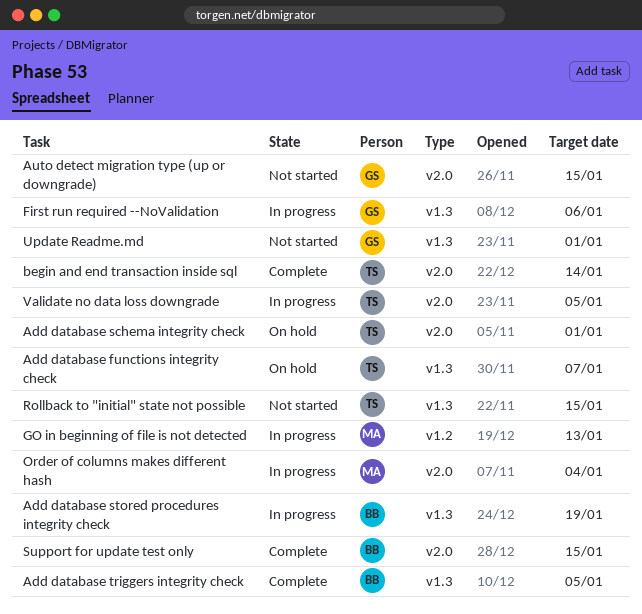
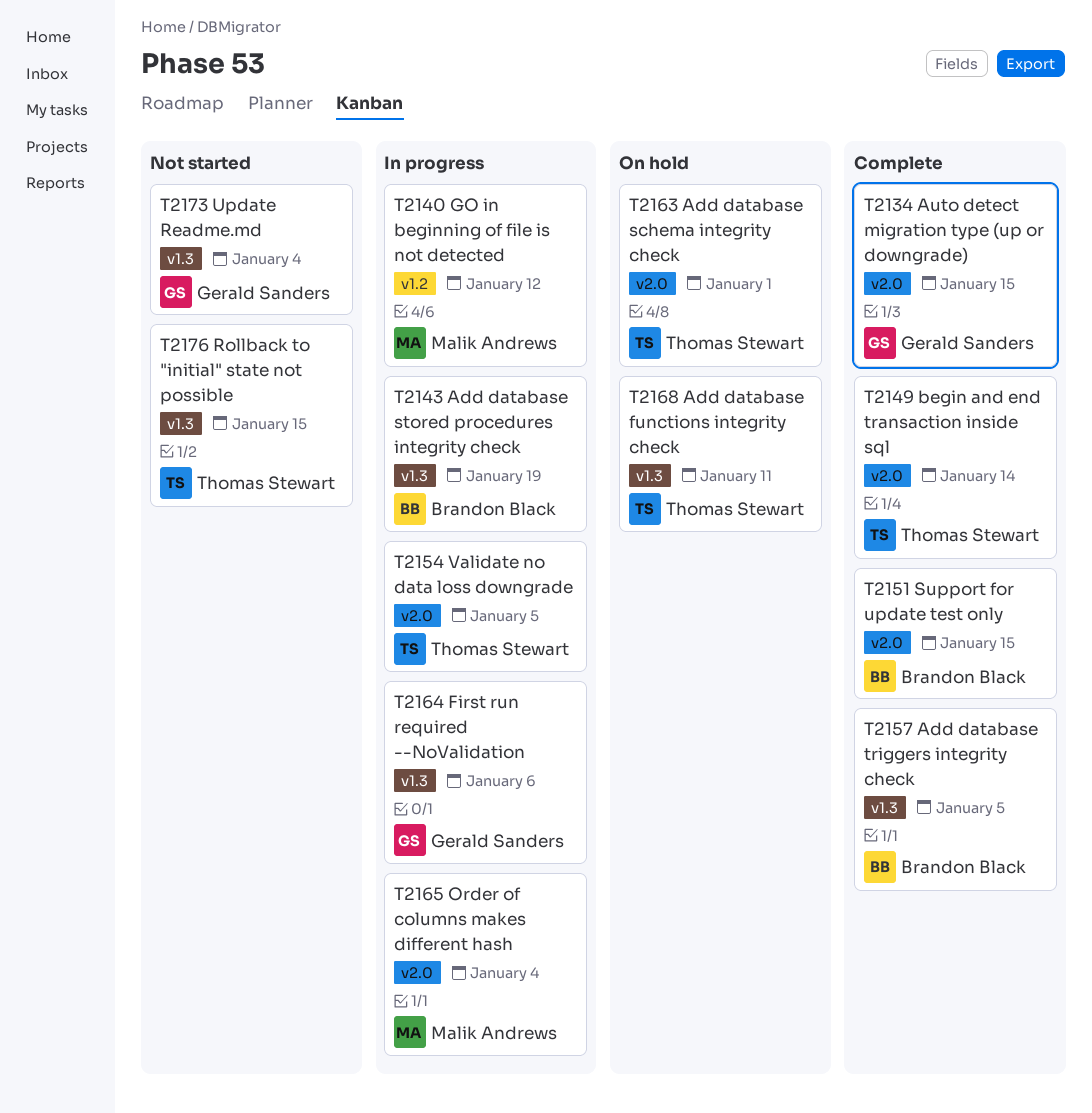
Add database functions integrity check, due: Jan 7 -> Jan 11
Auto detect migration type (up or downgrade), status: Not started -> Complete
GO in beginning of file is not detected, due: Jan 13 -> Jan 12
Update Readme.md, due: Jan 1 -> Jan 4

